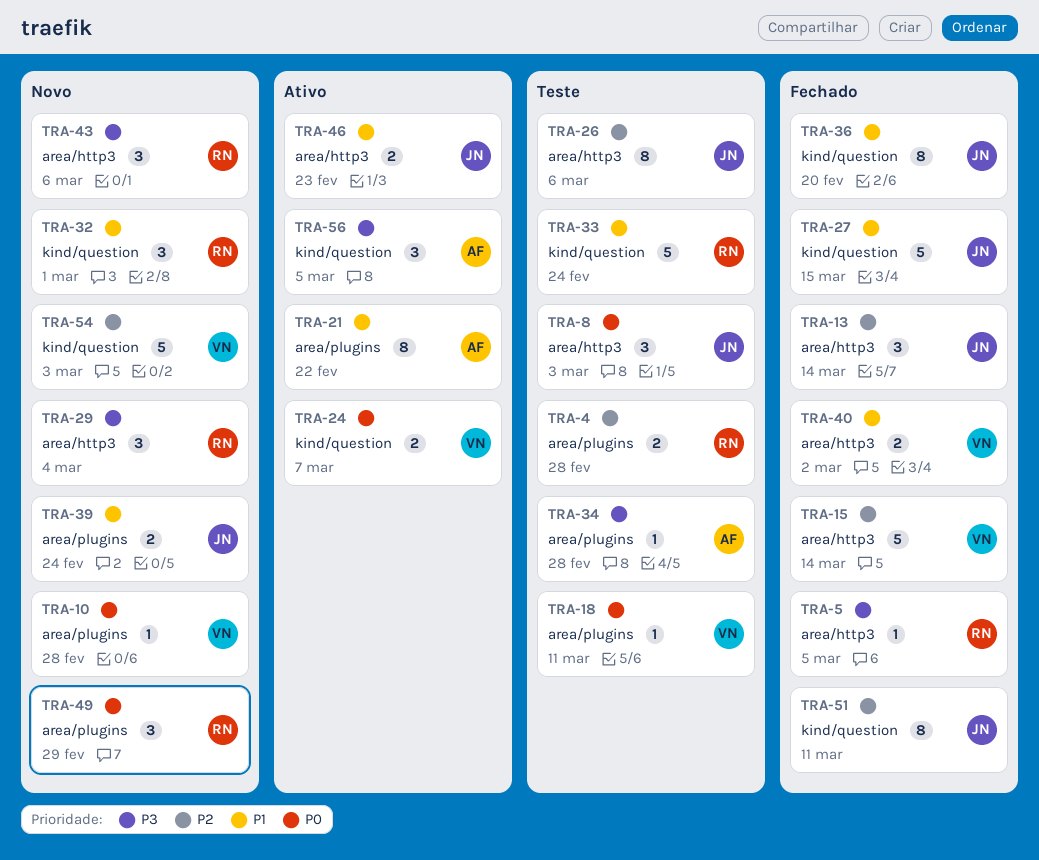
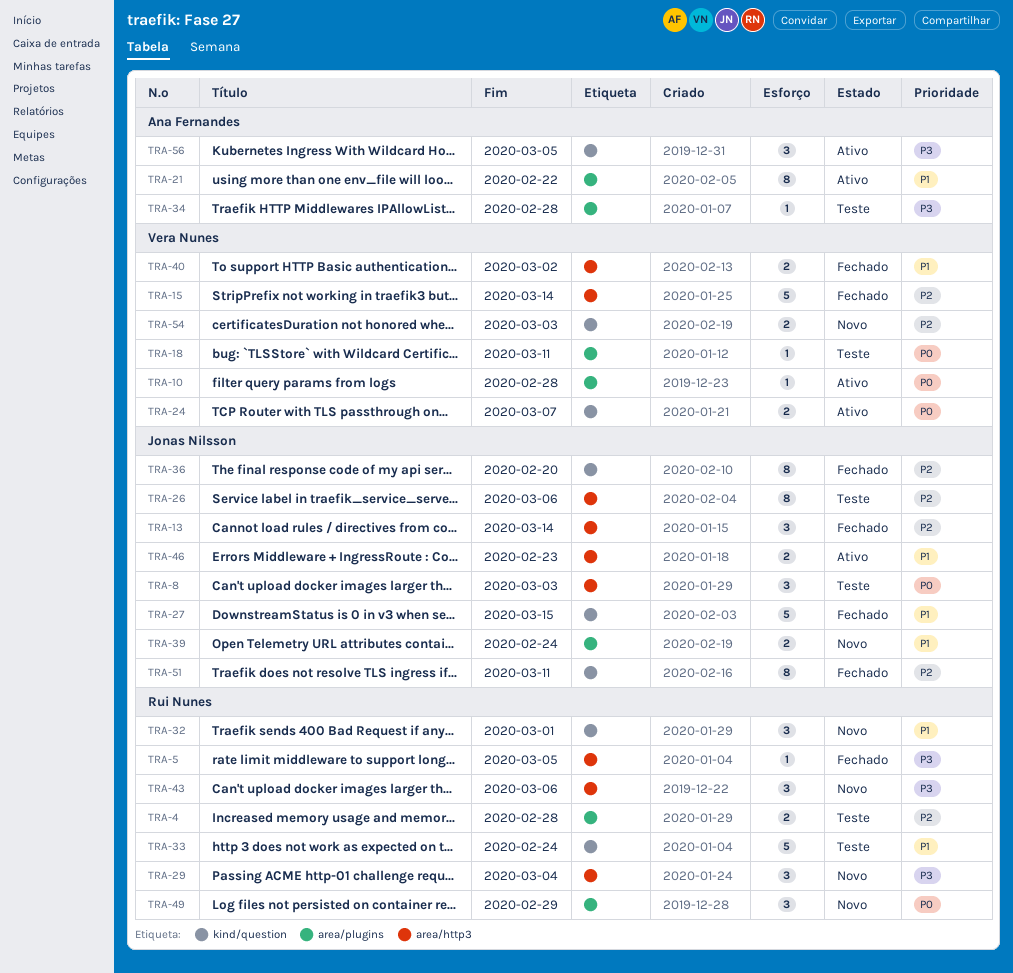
TRA-10, status: Novo -> Ativo
TRA-36, priority: P1 -> P2
TRA-54, estimate: 5 -> 2

